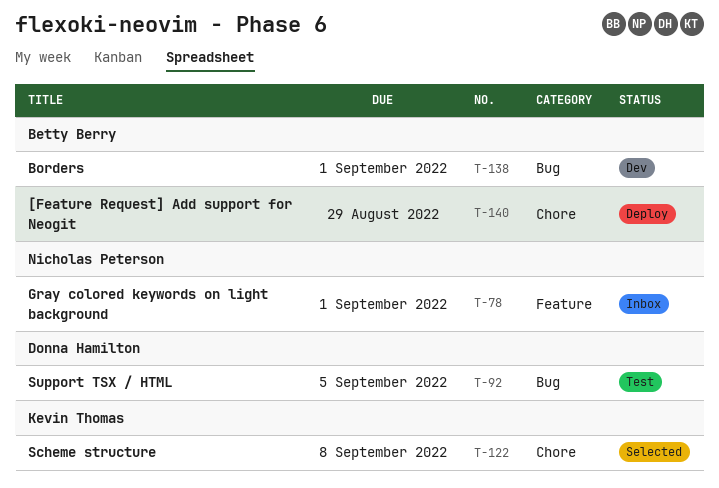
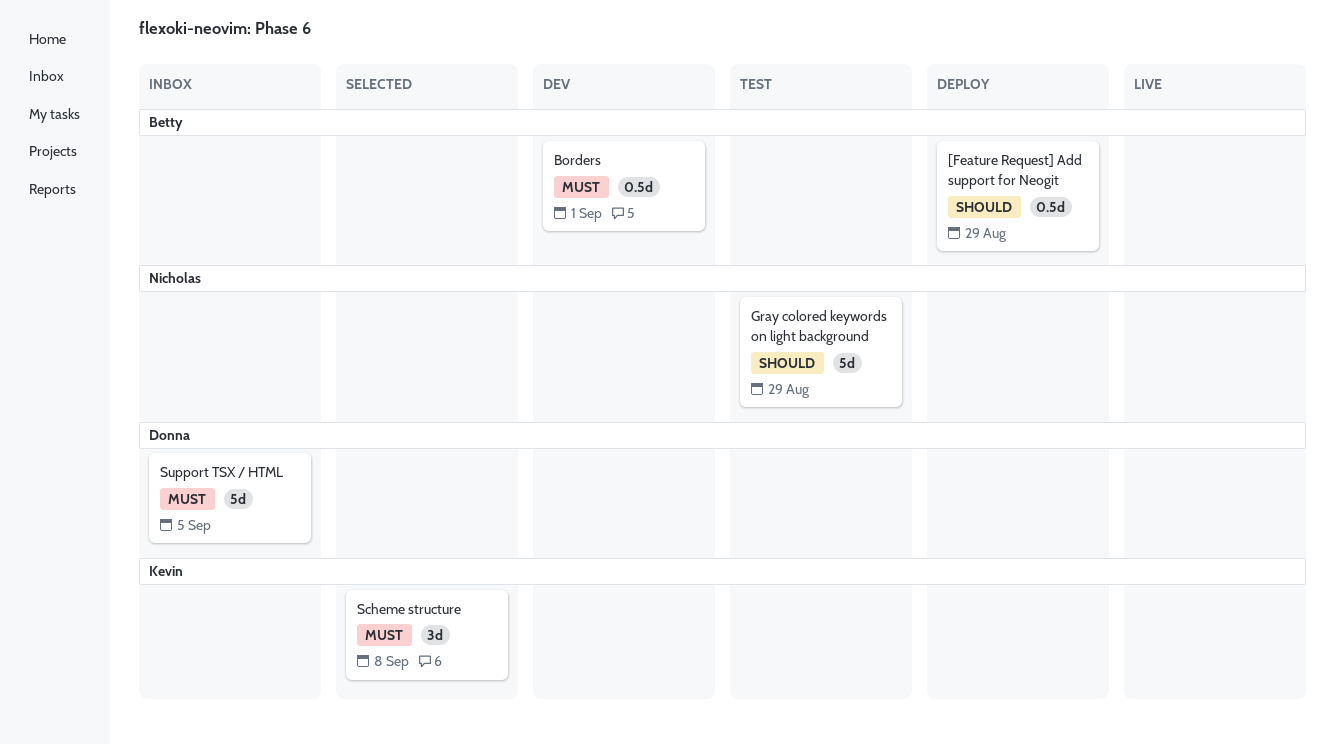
Gray colored keywords on light background, status: Inbox -> Test
Gray colored keywords on light background, due: Sep 1 -> Aug 29
Support TSX / HTML, status: Test -> Inbox

